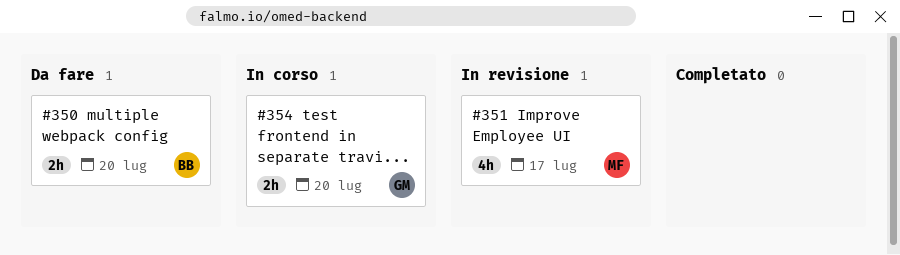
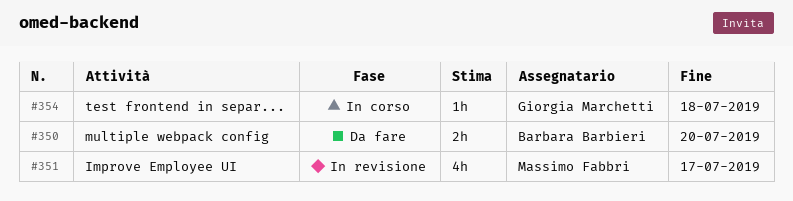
#354, estimate: 2h -> 1h
#354, due: Jul 20 -> Jul 18

